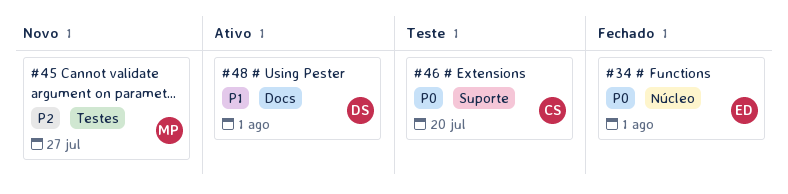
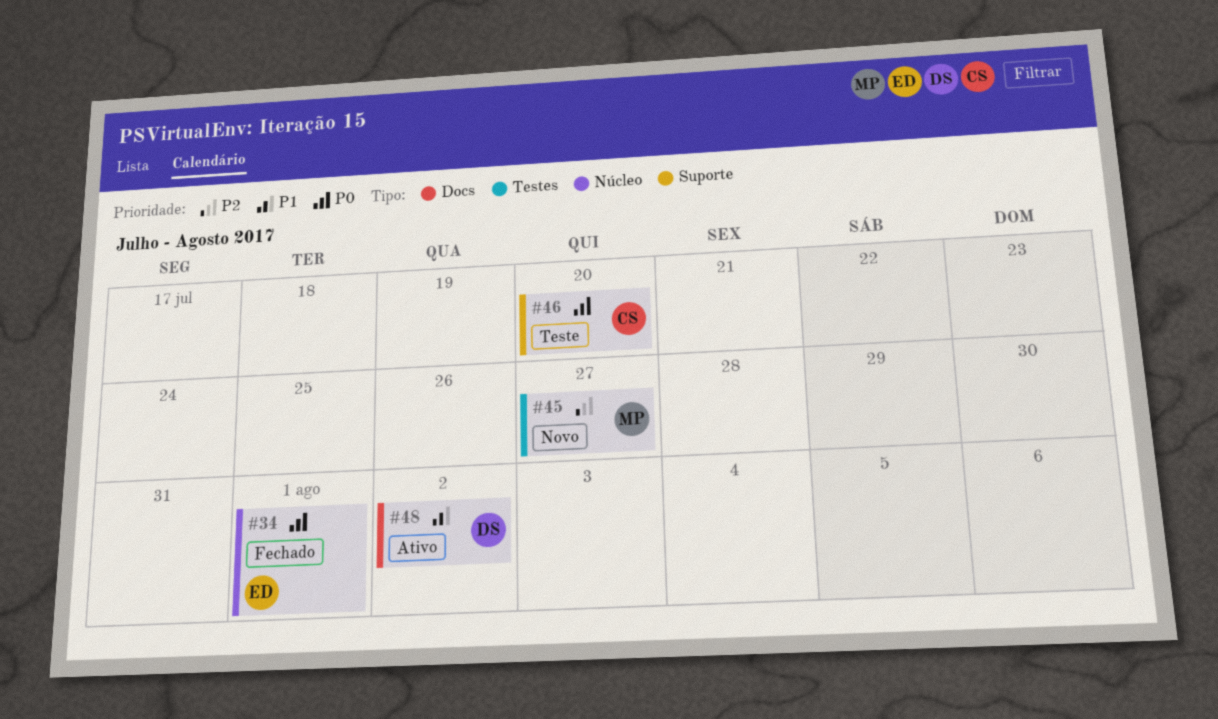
#48, due: Aug 1 -> Aug 2

